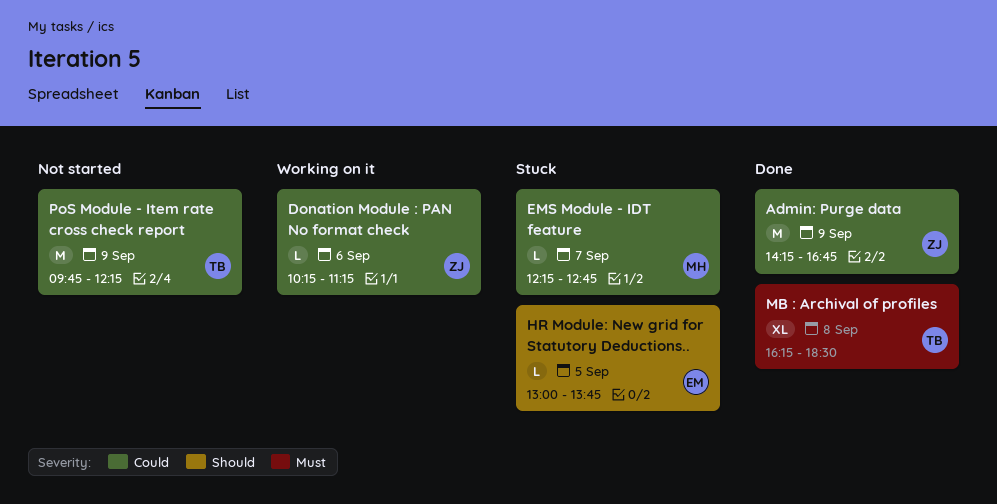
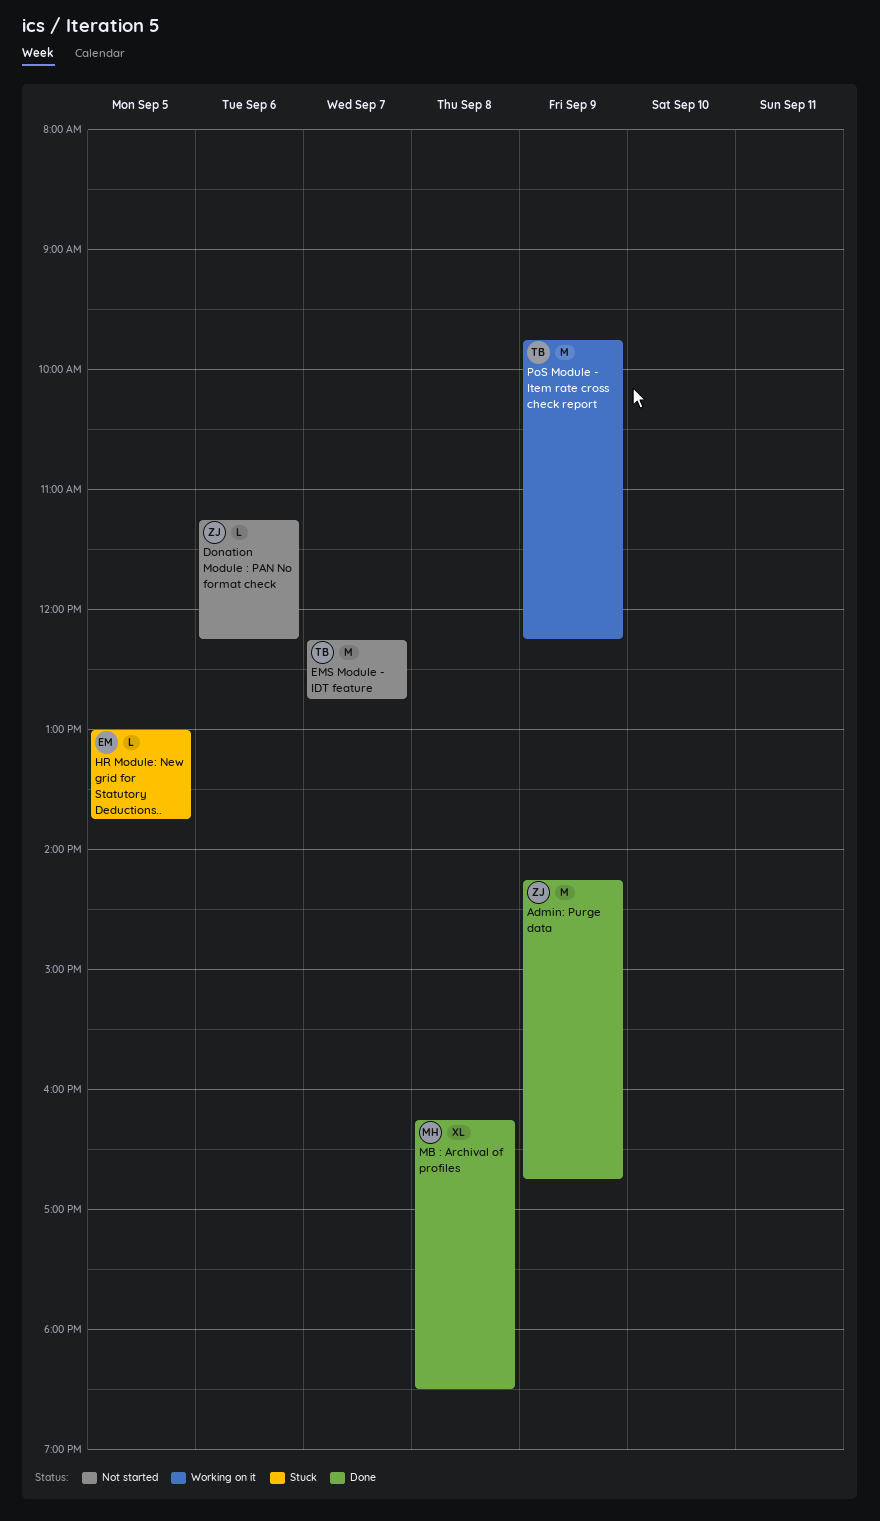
Donation Module : PAN No format check, status: Working on it -> Not started
Donation Module : PAN No format check, begins: 10:15 -> 11:15
Donation Module : PAN No format check, ends: 11:15 -> 12:15
EMS Module - IDT feature, status: Stuck -> Not started
EMS Module - IDT feature, owner: MH -> TB
EMS Module - IDT feature, estimate: L -> M
MB : Archival of profiles, owner: TB -> MH
PoS Module - Item rate cross check report, status: Not started -> Working on it

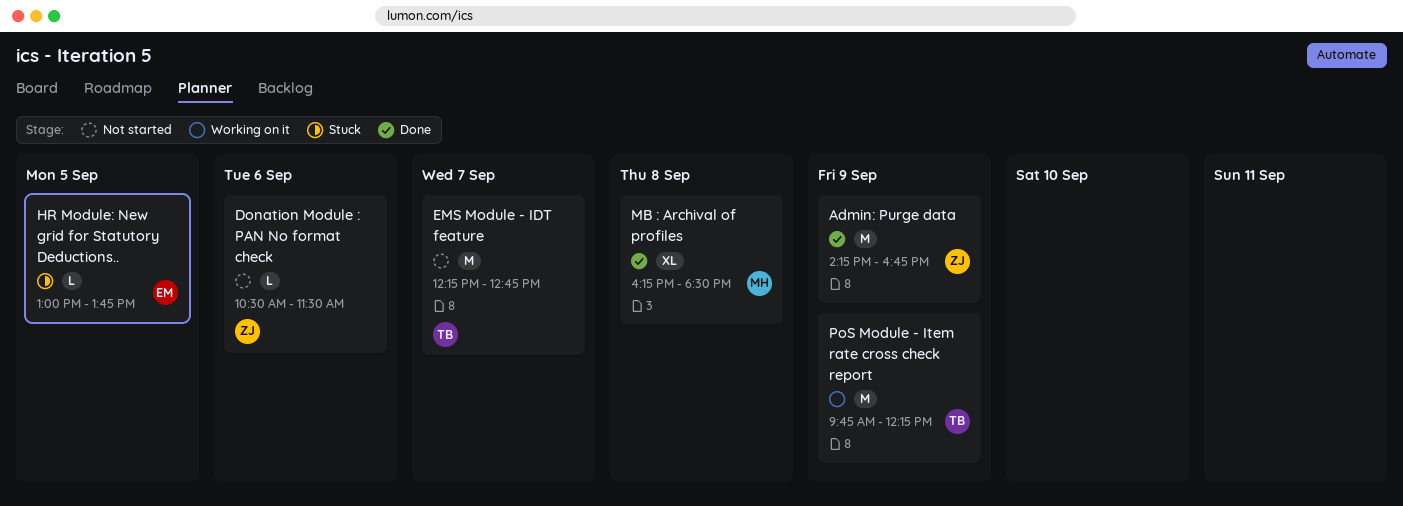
Donation Module : PAN No format check, begins: 11:15 -> 10:30
Donation Module : PAN No format check, ends: 12:15 -> 11:30

